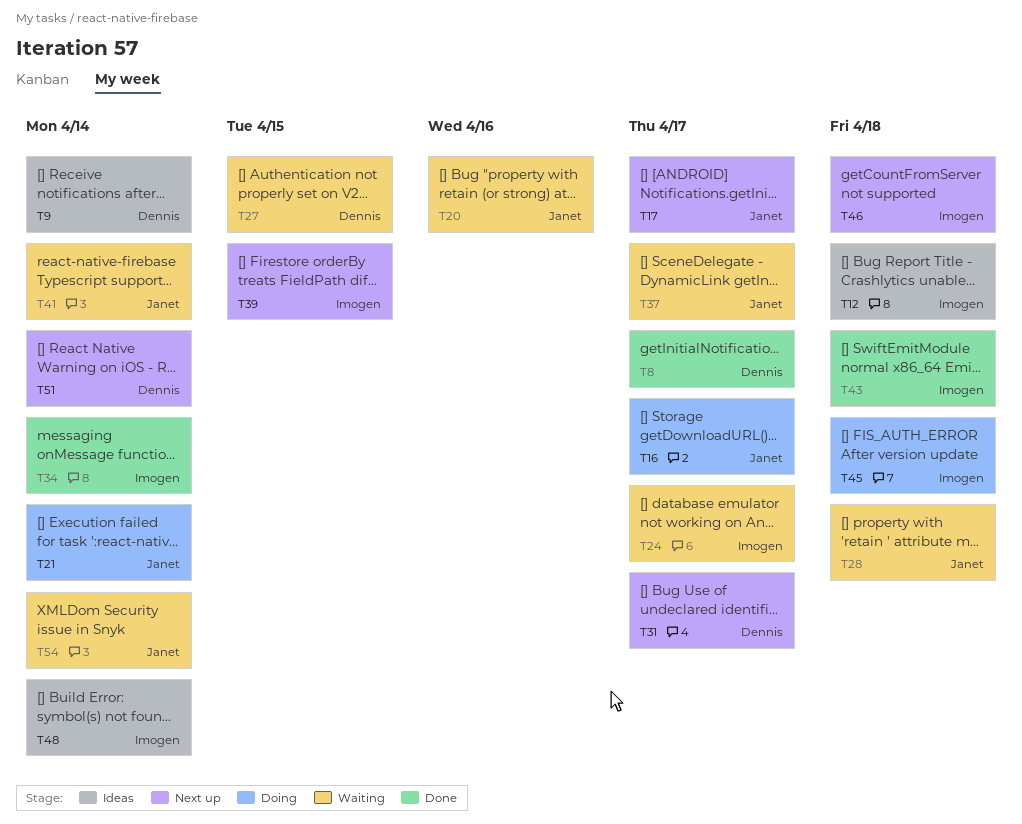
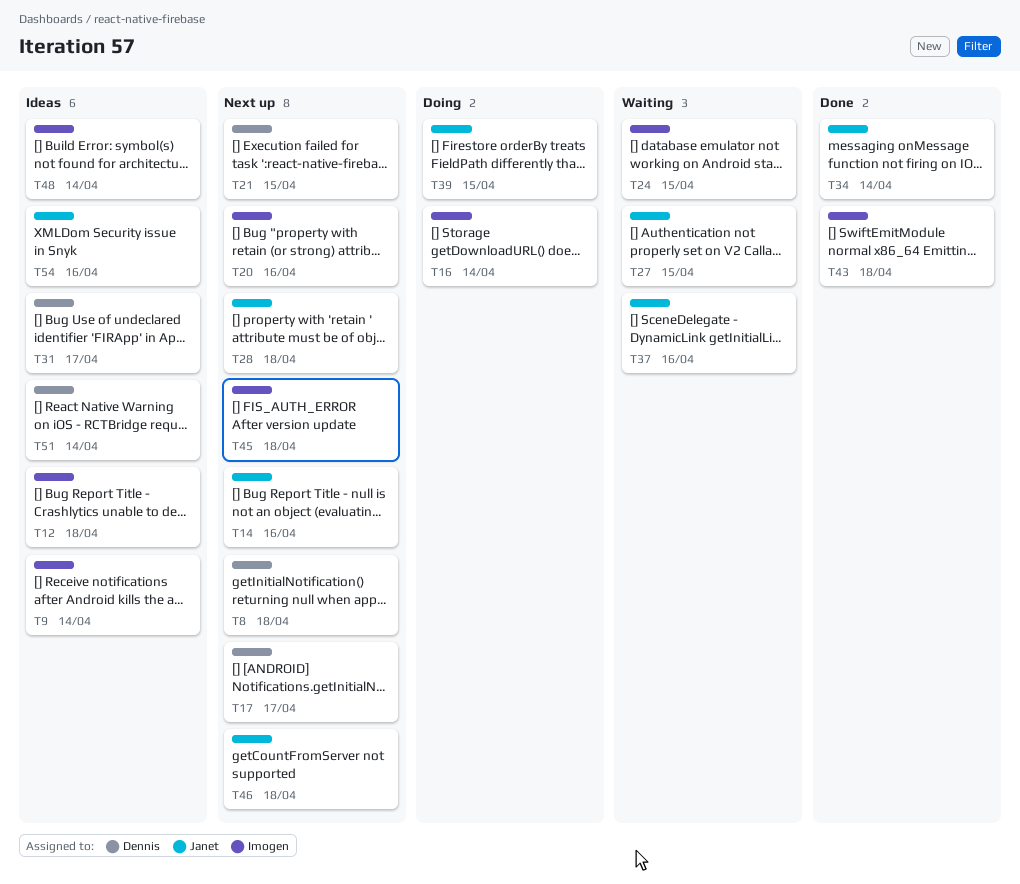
T8, status: Done -> Next up
T8, due: Apr 17 -> Apr 18
T9, owner: Dennis -> Imogen
T14: none -> present
T16, owner: Janet -> Imogen
T16, due: Apr 17 -> Apr 14
T17, owner: Janet -> Dennis
T20, status: Waiting -> Next up
T20, owner: Janet -> Imogen
T21, status: Doing -> Next up
T21, owner: Janet -> Dennis
T21, due: Apr 14 -> Apr 15
T24, due: Apr 17 -> Apr 15
T27, owner: Dennis -> Janet
T28, status: Waiting -> Next up
T31, status: Next up -> Ideas
T34, owner: Imogen -> Janet
T37, due: Apr 17 -> Apr 16
T39, status: Next up -> Doing
T39, owner: Imogen -> Janet
T41: present -> none
T45, status: Doing -> Next up
T46, owner: Imogen -> Janet
T51, status: Next up -> Ideas
T54, status: Waiting -> Ideas
T54, due: Apr 14 -> Apr 16

